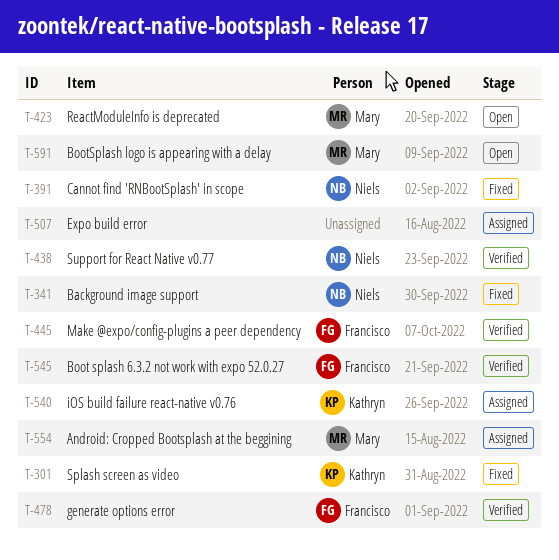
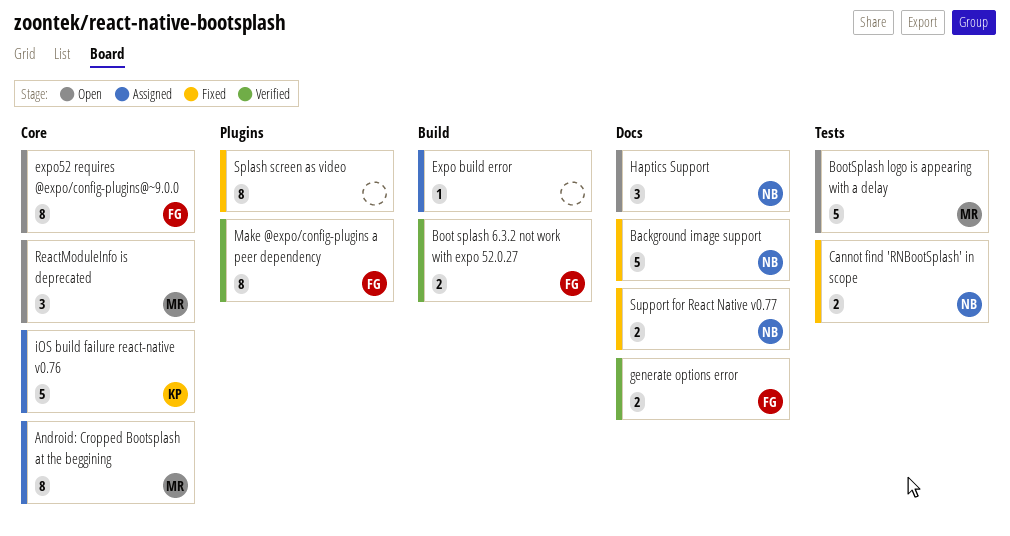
expo52 requires @expo/config-plugins@~9.0.0: none -> present
Haptics Support: none -> present
Splash screen as video, owner: Kathryn -> none
Support for React Native v0.77, status: Verified -> Fixed

